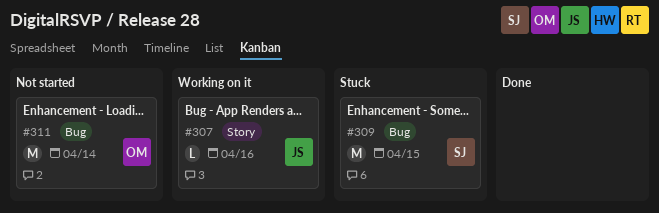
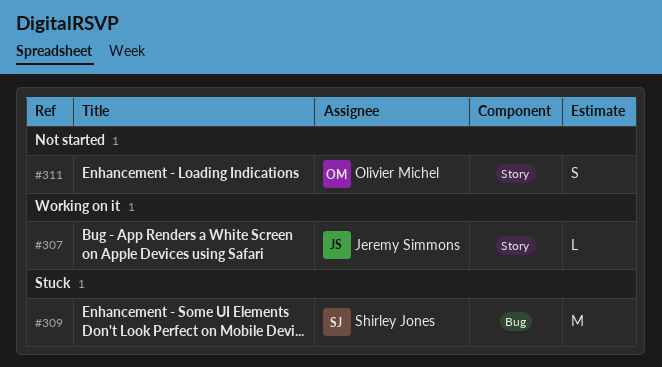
#311, label: Bug -> Story
#311, estimate: M -> S

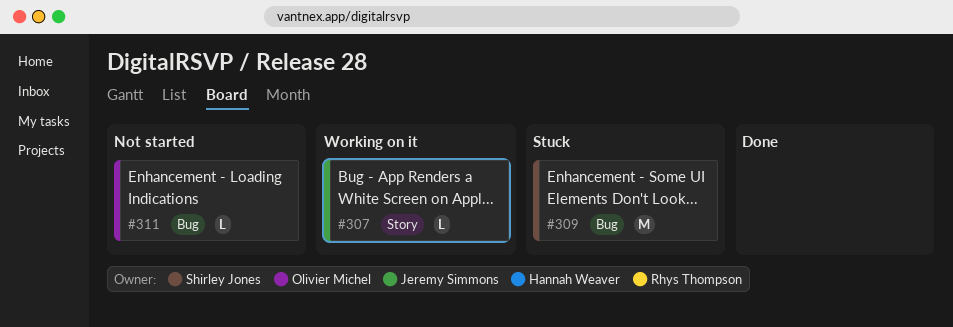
#311, label: Story -> Bug
#311, estimate: S -> L

